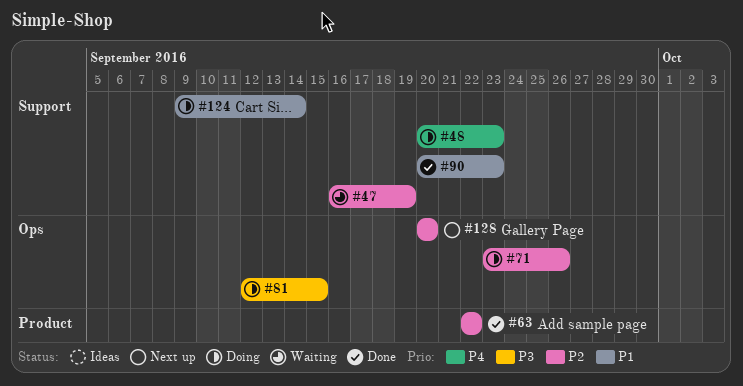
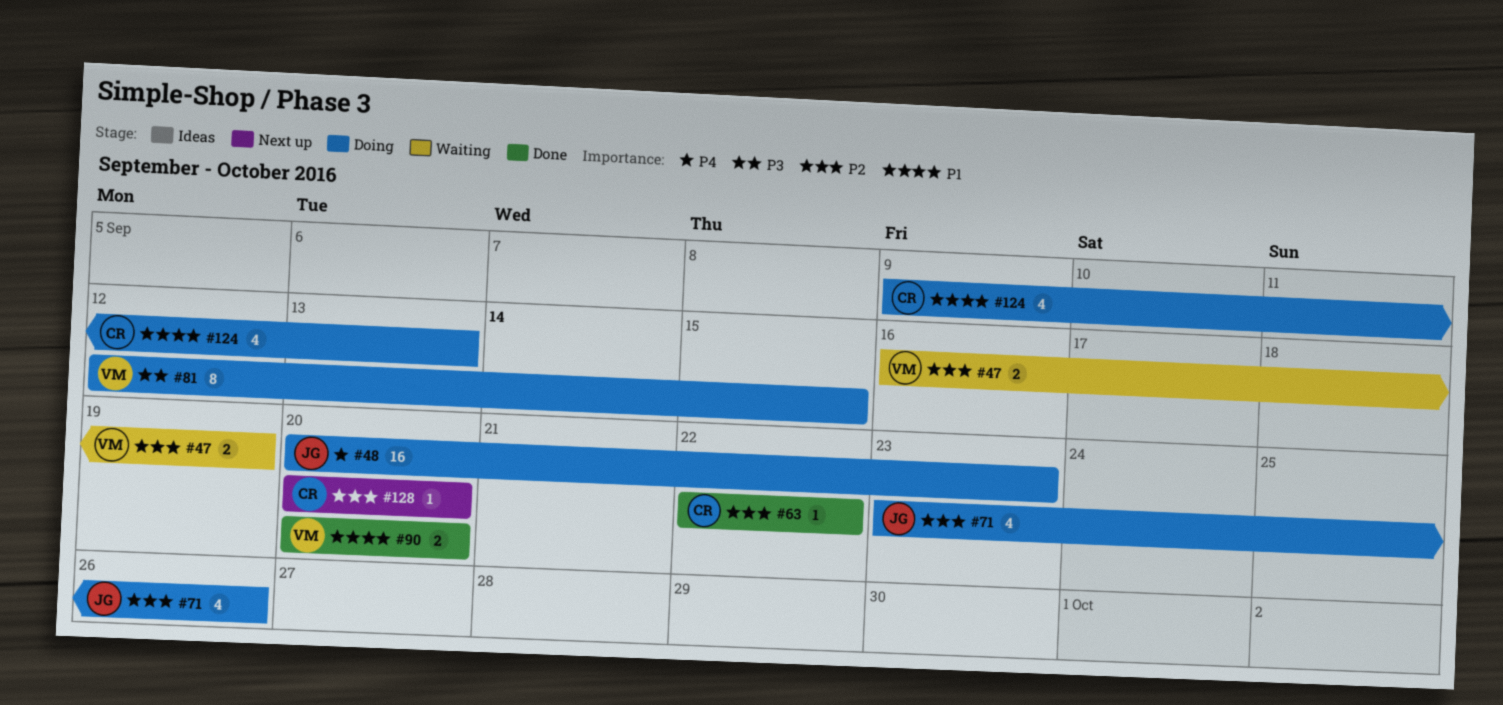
#90, due: Sep 23 -> Sep 20
#124, due: Sep 14 -> Sep 13

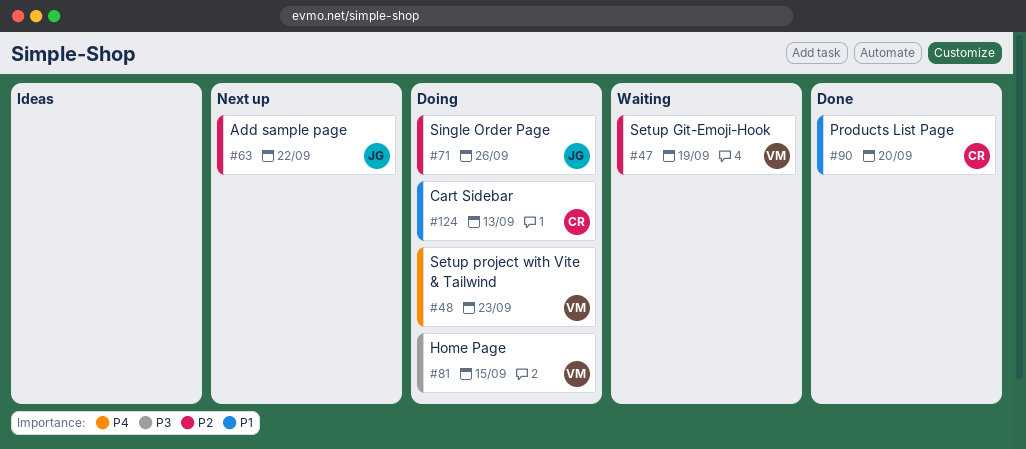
#48, owner: JG -> VM
#63, status: Done -> Next up
#63, owner: CR -> JG
#90, owner: VM -> CR
#128: present -> none

